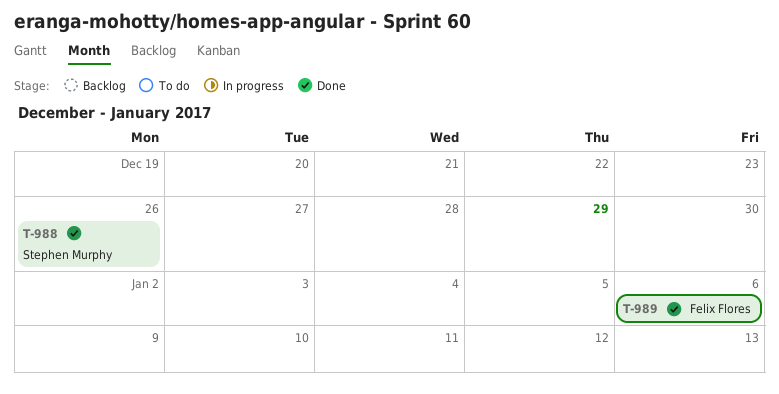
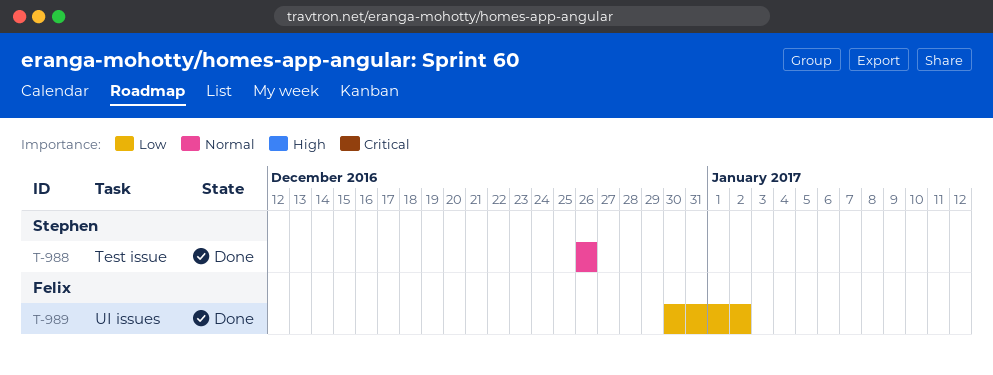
T-989, due: Jan 6 -> Jan 2

